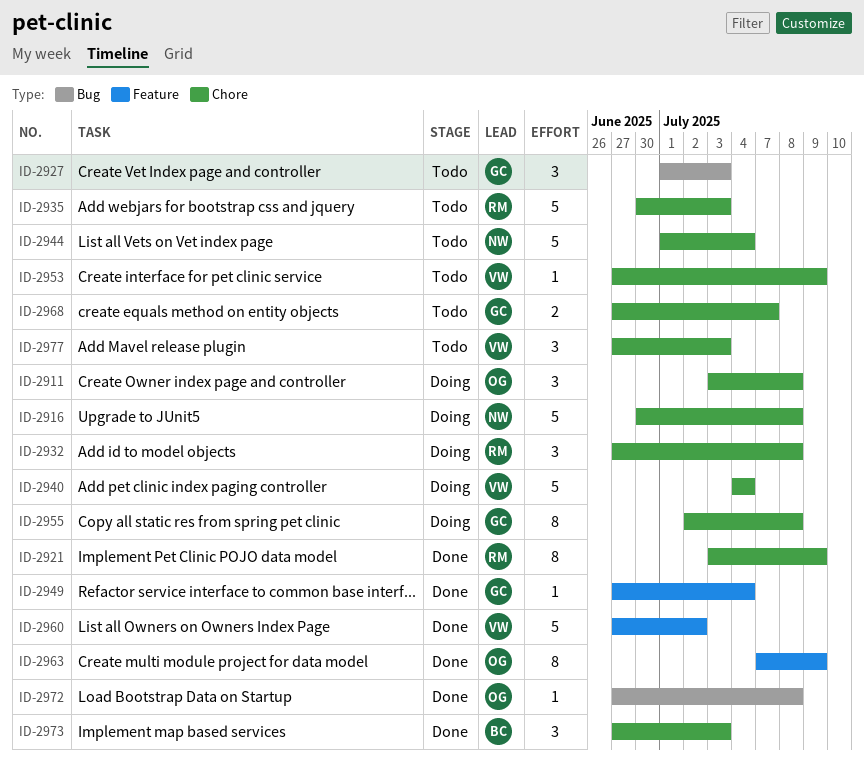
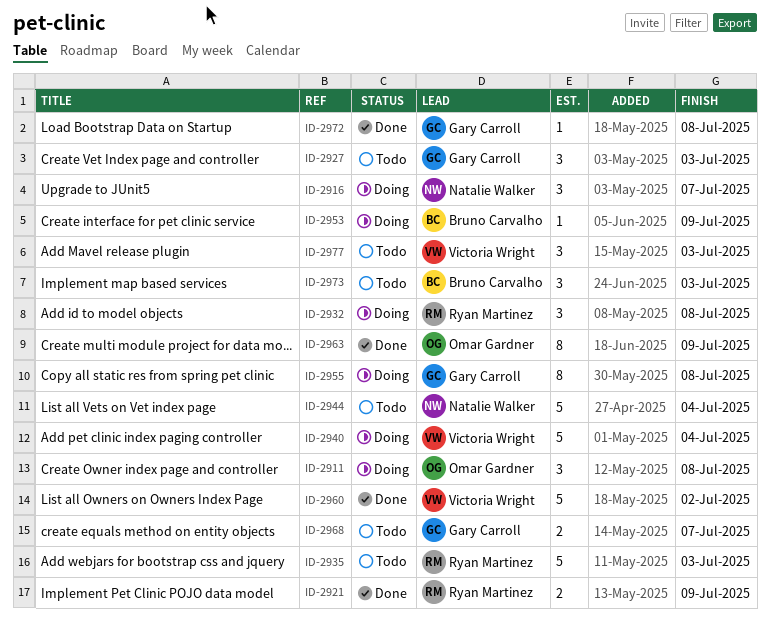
ID-2916, estimate: 5 -> 3
ID-2916, due: Jul 8 -> Jul 7
ID-2921, estimate: 8 -> 2
ID-2949: present -> none
ID-2953, status: Todo -> Doing
ID-2953, owner: Victoria Wright -> Bruno Carvalho
ID-2972, owner: Omar Gardner -> Gary Carroll
ID-2973, status: Done -> Todo

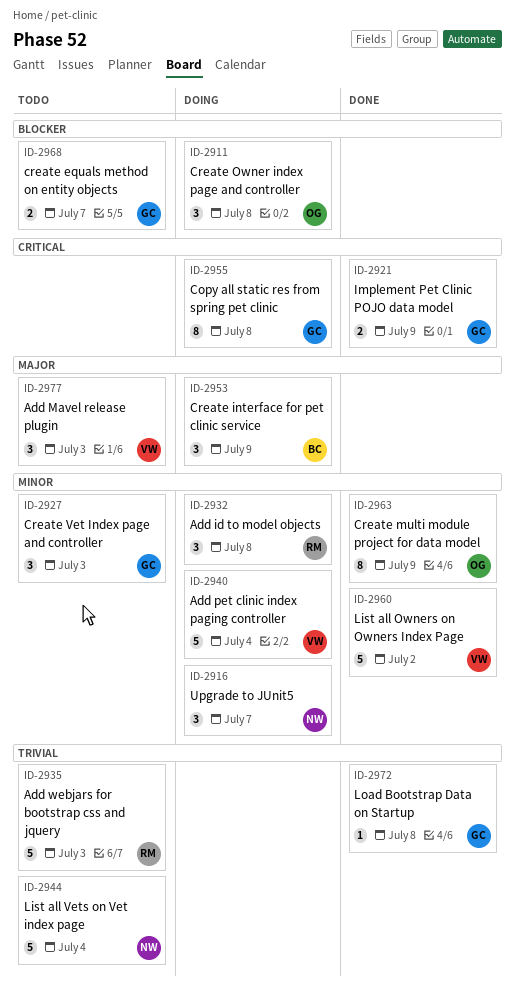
ID-2921, owner: Ryan Martinez -> Gary Carroll
ID-2953, estimate: 1 -> 3
ID-2973: present -> none

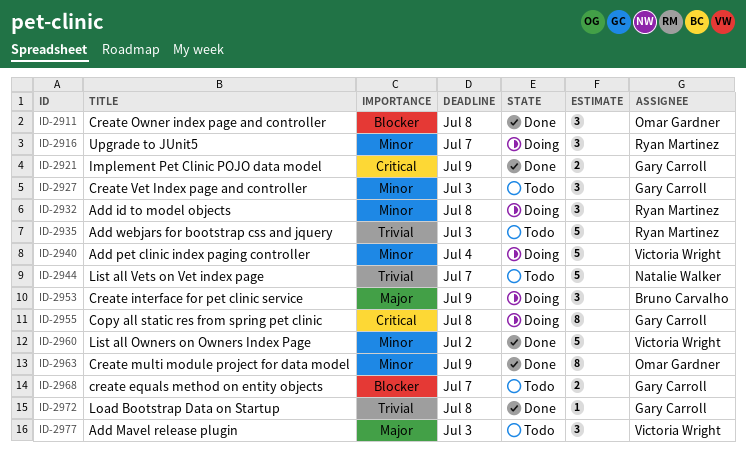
ID-2911, status: Doing -> Done
ID-2916, owner: Natalie Walker -> Ryan Martinez
ID-2944, due: Jul 4 -> Jul 7

